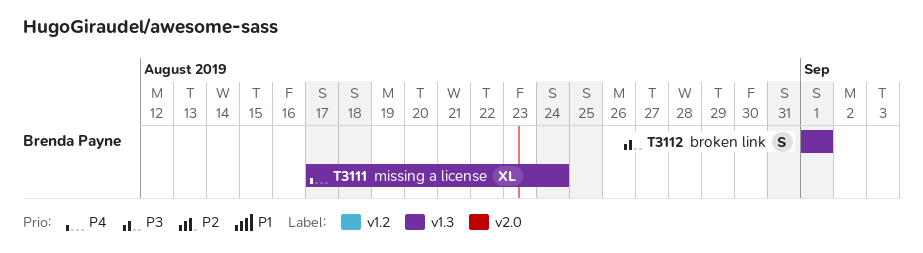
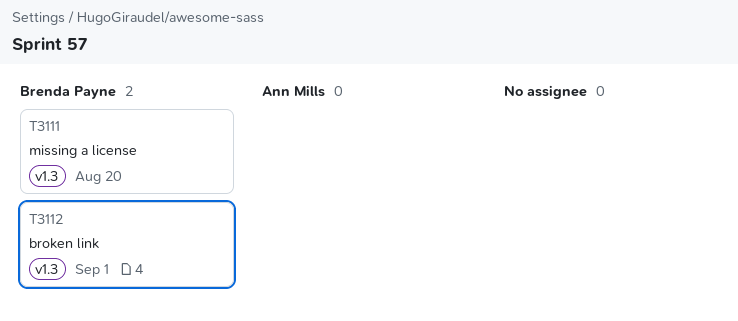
T3111, due: Aug 24 -> Aug 20

